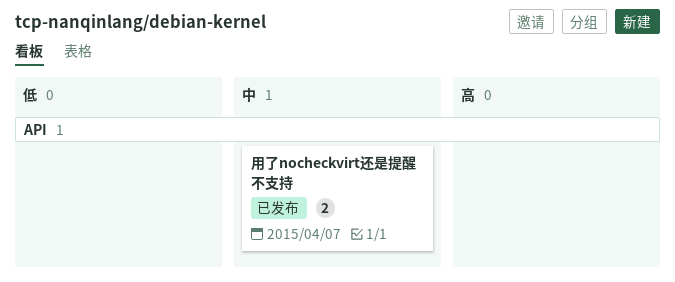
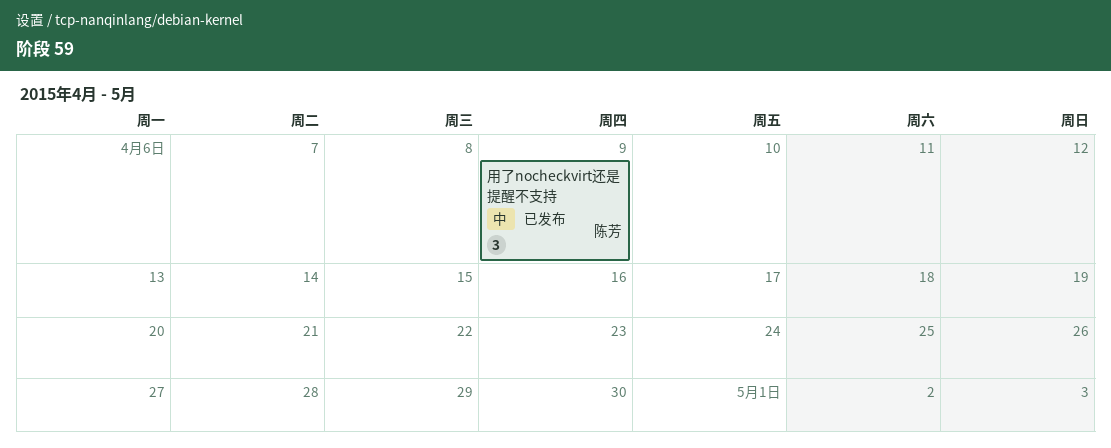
用了nocheckvirt还是提醒不支持, estimate: 2 -> 3
用了nocheckvirt还是提醒不支持, due: Apr 7 -> Apr 9

